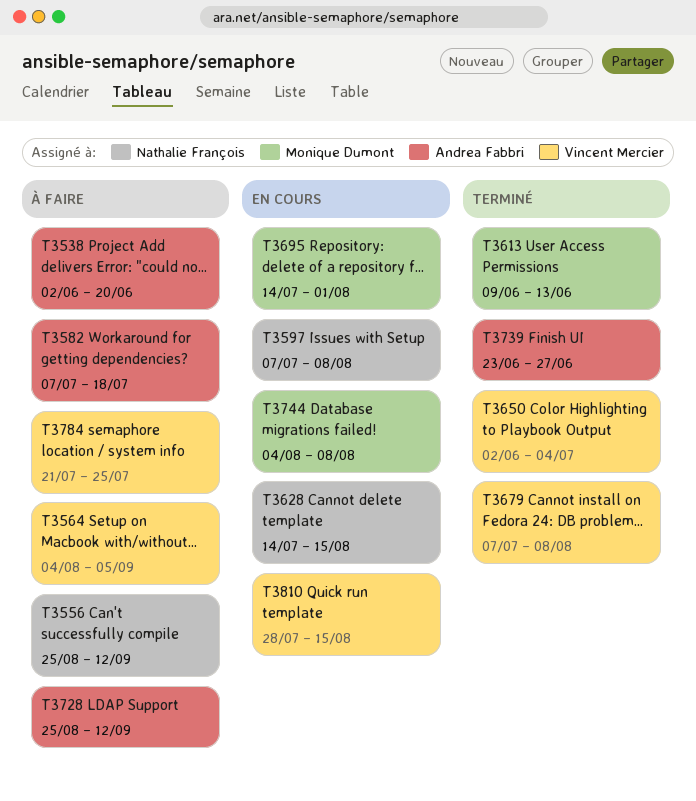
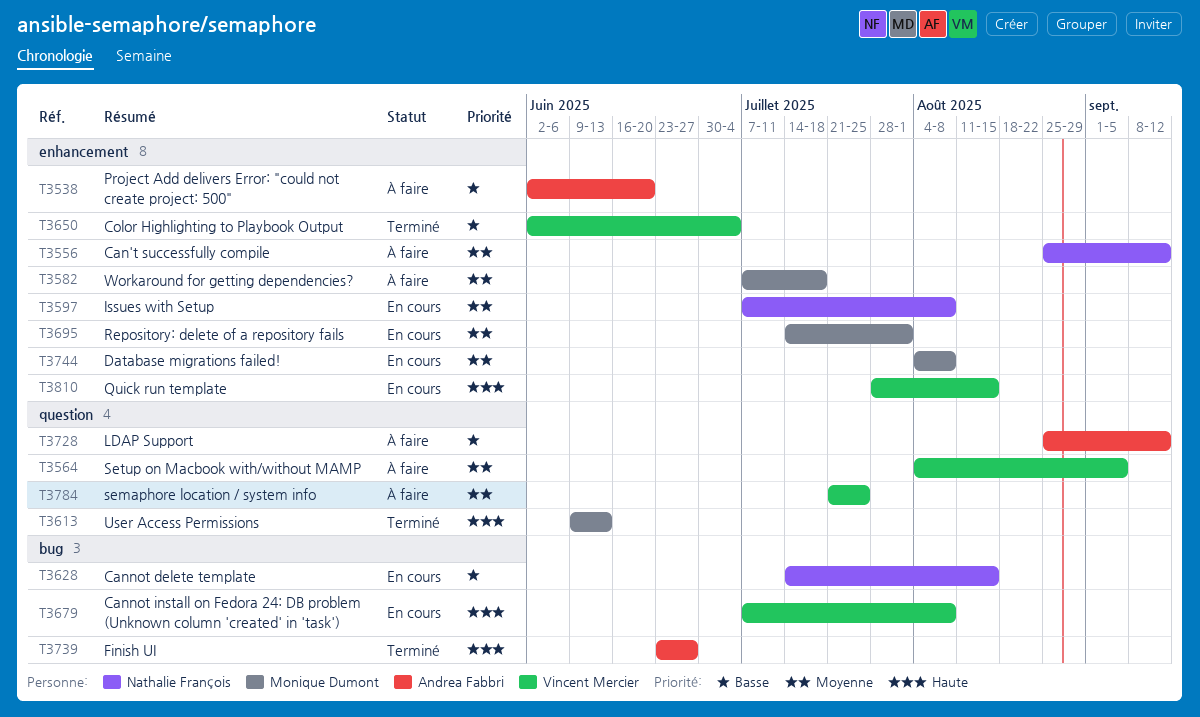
T3582, owner: Andrea Fabbri -> Monique Dumont
T3679, status: Terminé -> En cours

